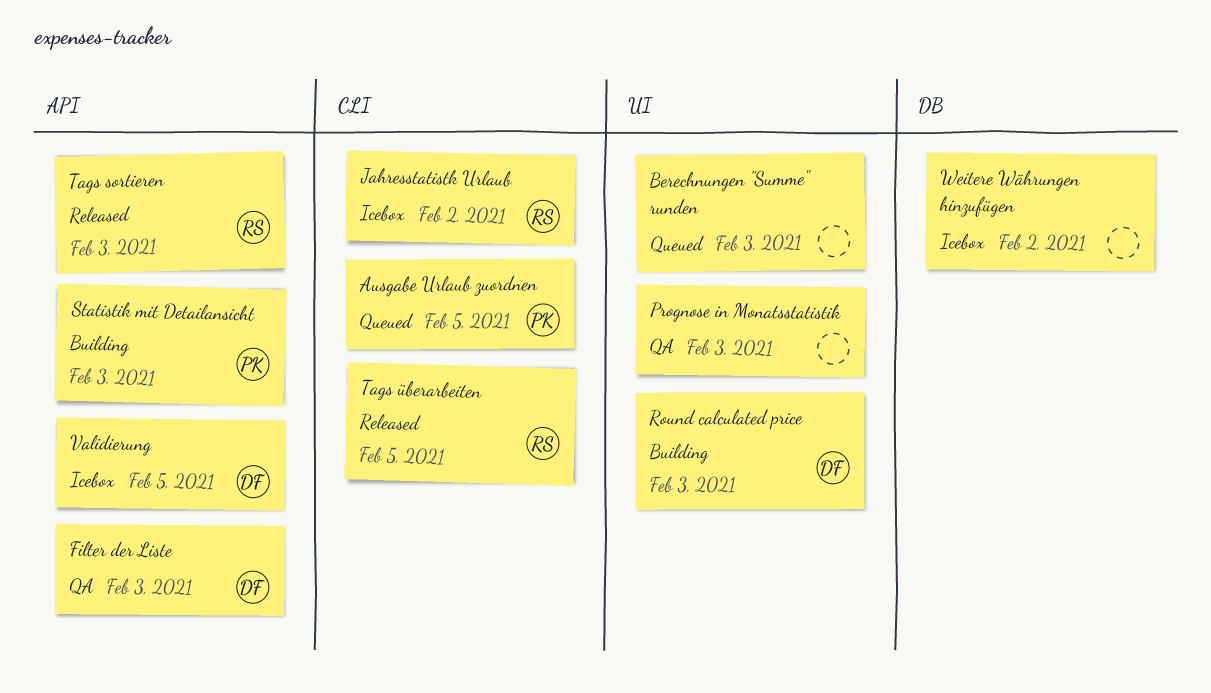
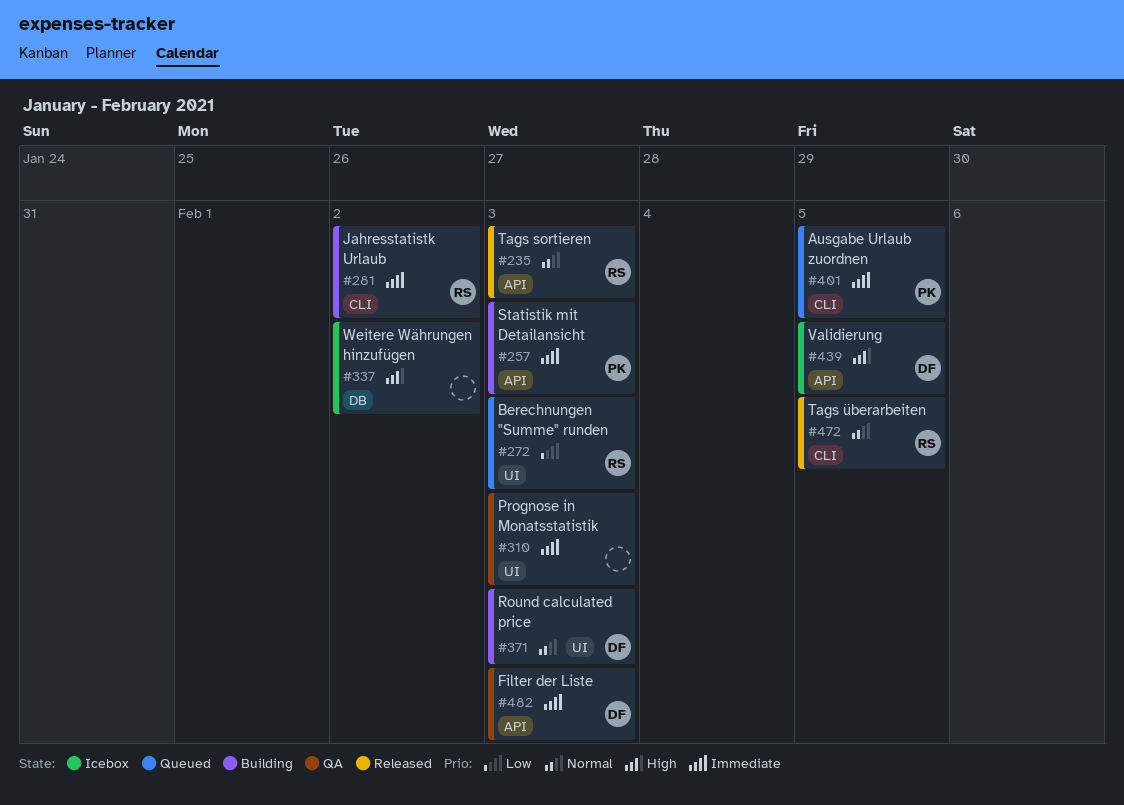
Berechnungen "Summe" runden, owner: none -> RS
Jahresstatistk Urlaub, status: Icebox -> Building

